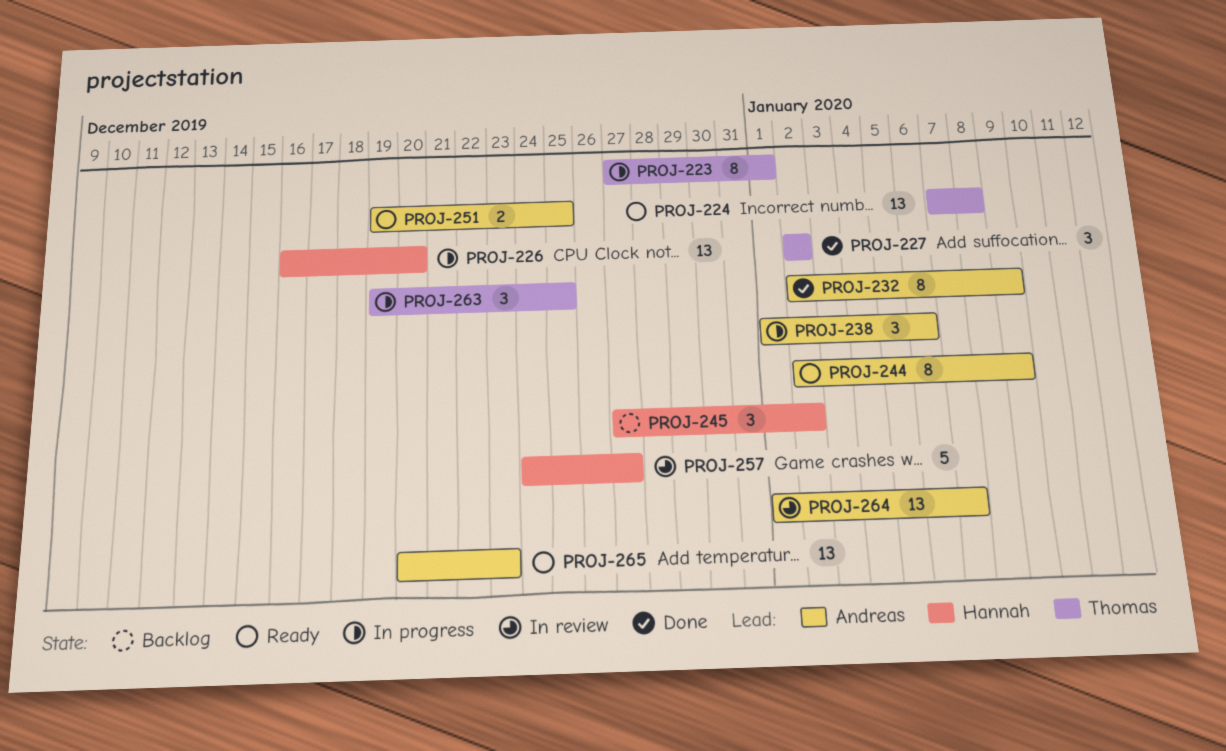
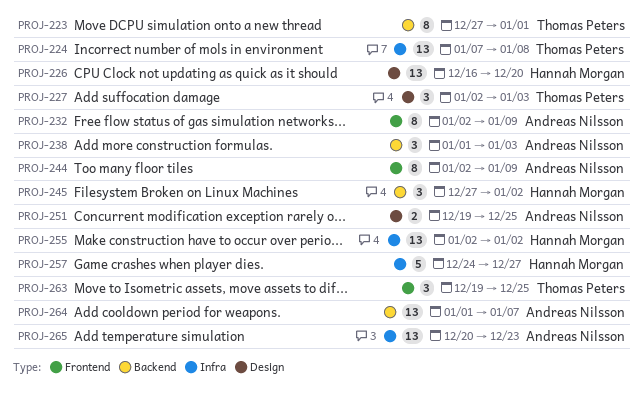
PROJ-227, due: Jan 2 -> Jan 3
PROJ-238, due: Jan 6 -> Jan 3
PROJ-255: none -> present

